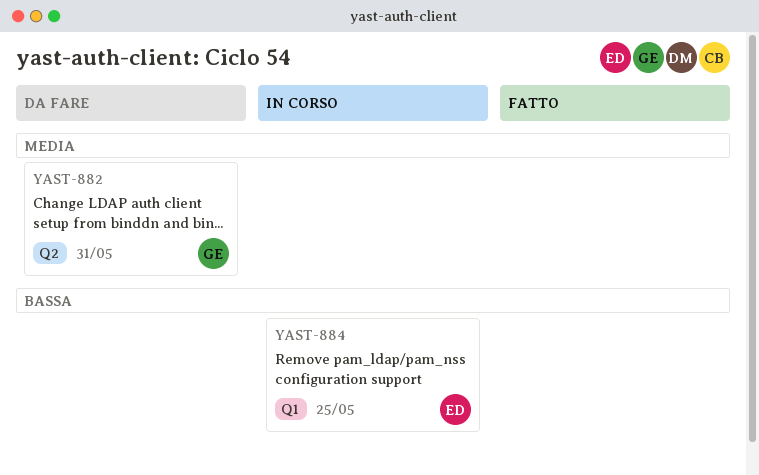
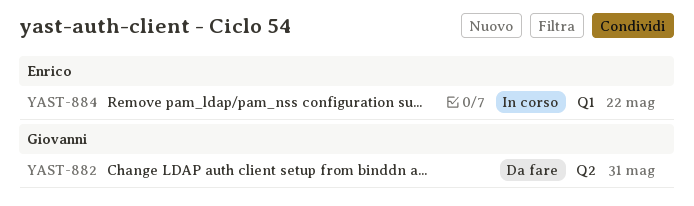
YAST-884, due: May 25 -> May 22

